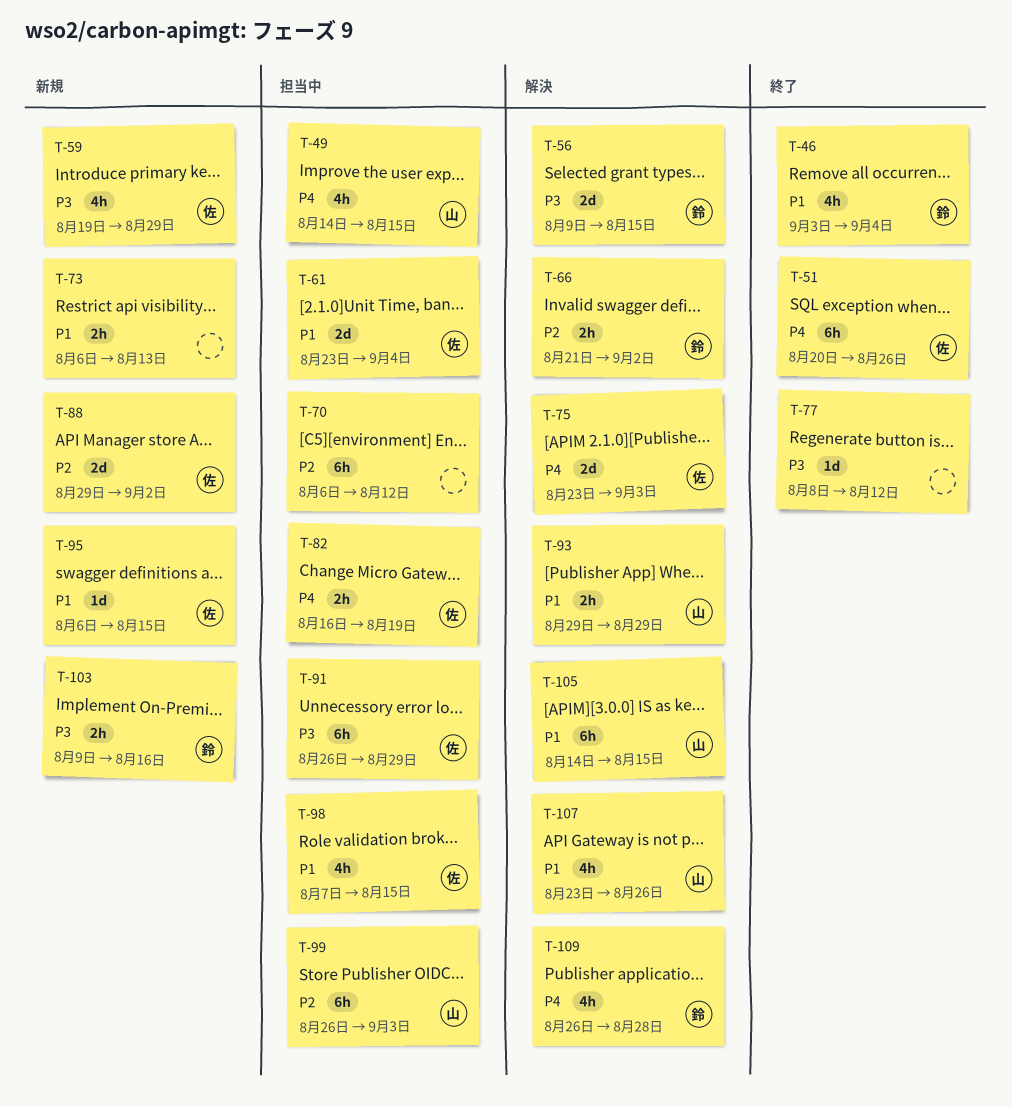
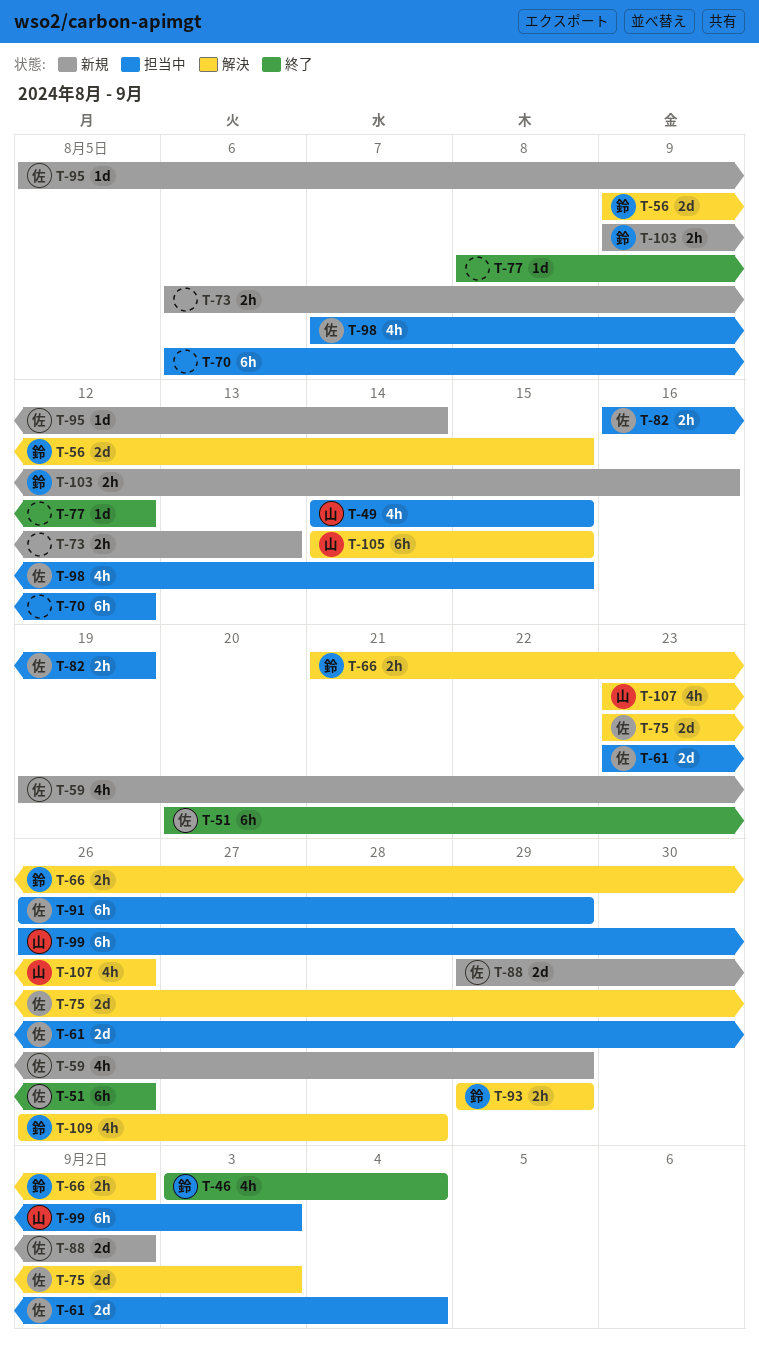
T-93, owner: 山 -> 鈴
T-95, start: Aug 6 -> Aug 5
T-95, due: Aug 15 -> Aug 14

